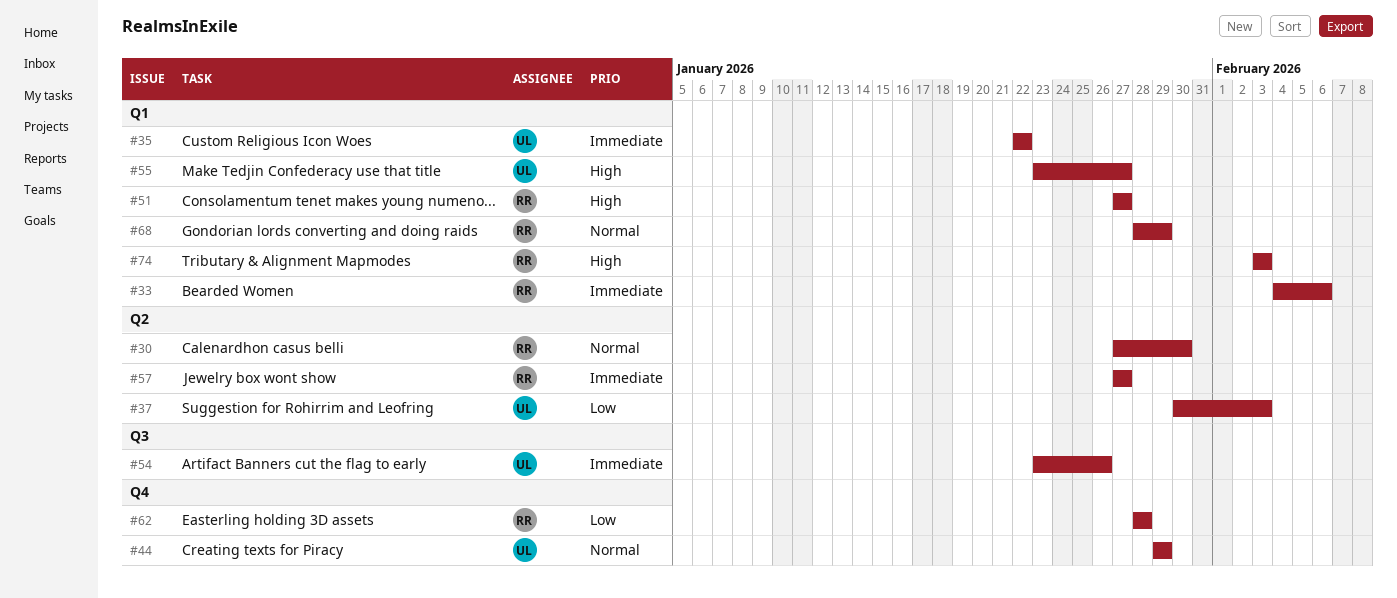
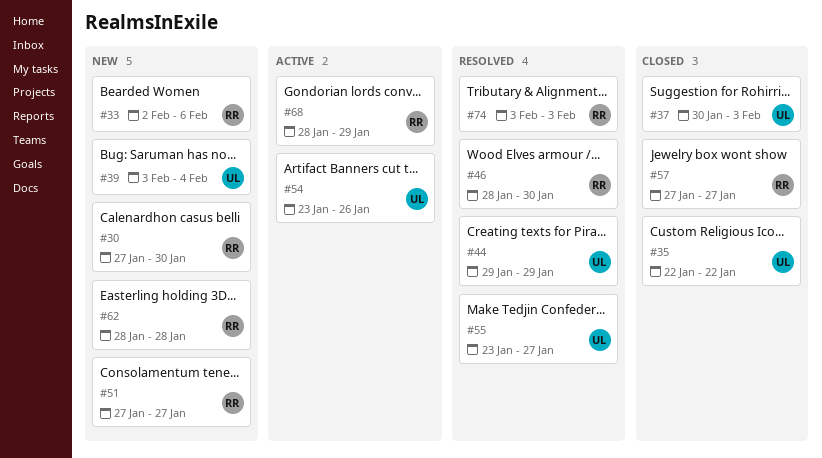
#33, start: Feb 4 -> Feb 2
#39: none -> present
#46: none -> present

